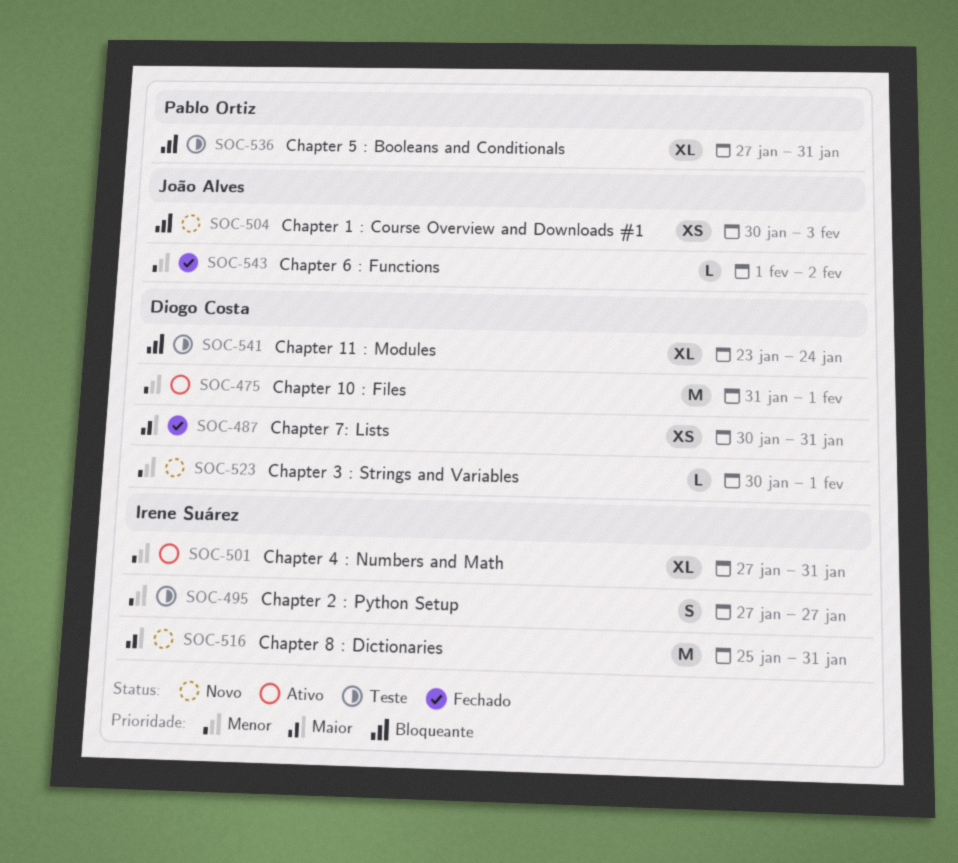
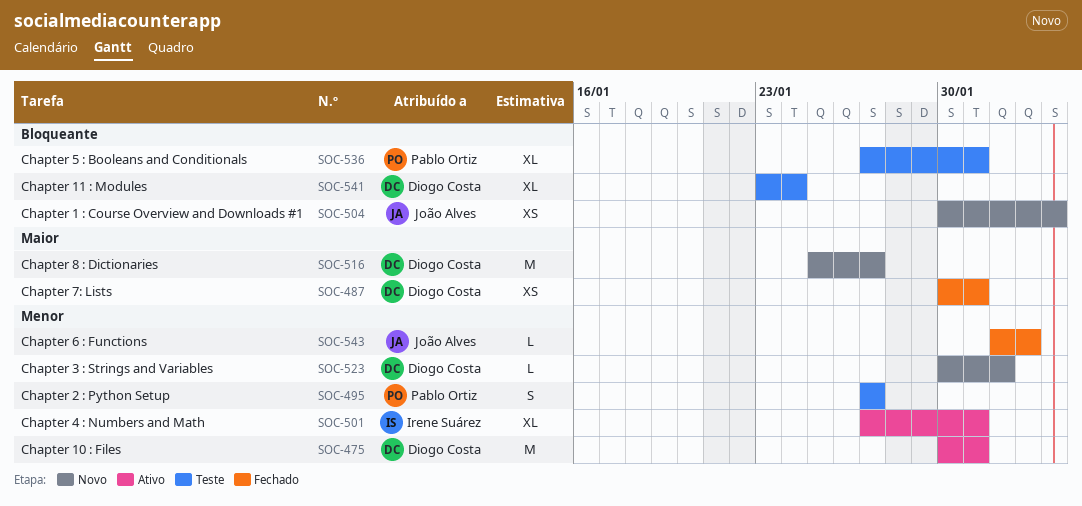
SOC-475, start: Jan 31 -> Jan 30
SOC-475, due: Feb 1 -> Jan 31
SOC-495, owner: Irene Suárez -> Pablo Ortiz
SOC-516, owner: Irene Suárez -> Diogo Costa
SOC-516, due: Jan 31 -> Jan 27

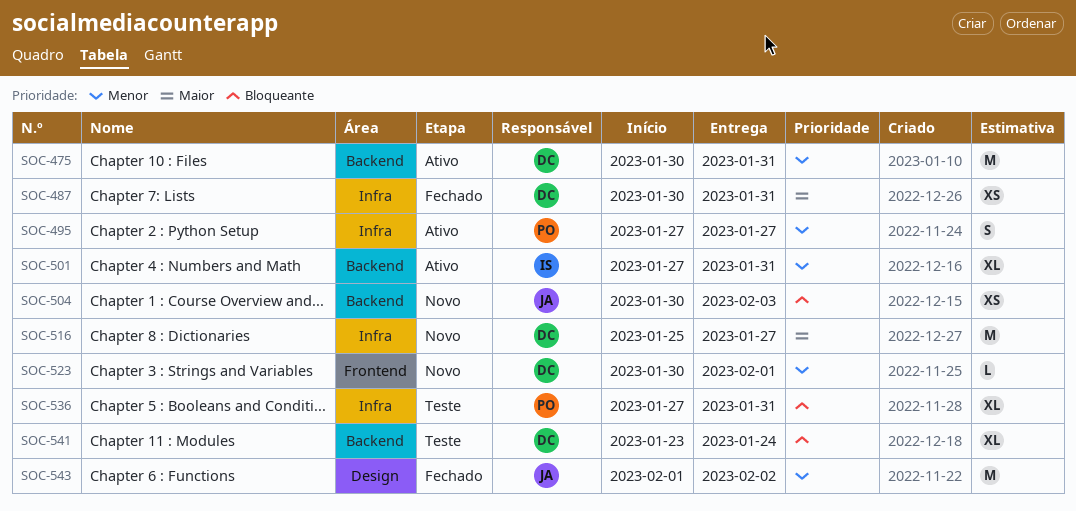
SOC-495, status: Teste -> Ativo
SOC-543, estimate: L -> M

